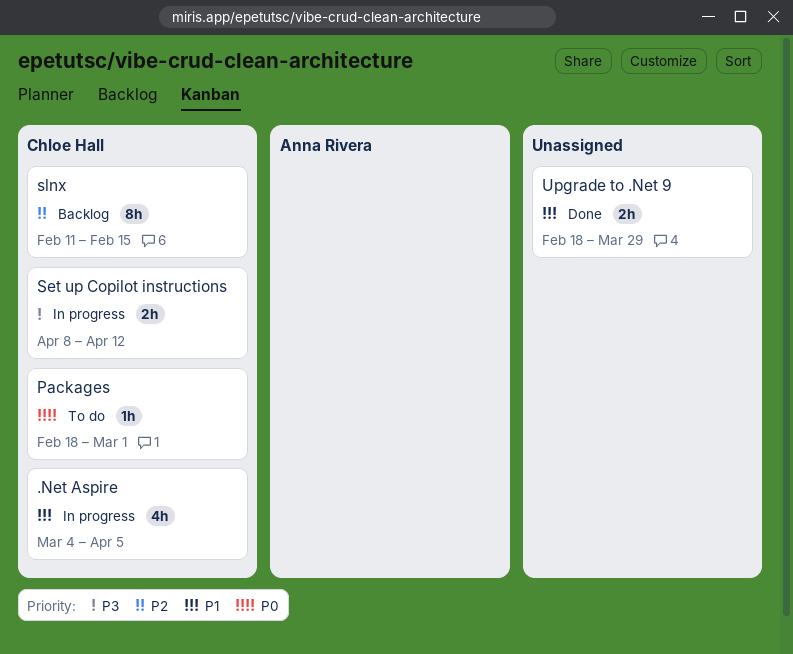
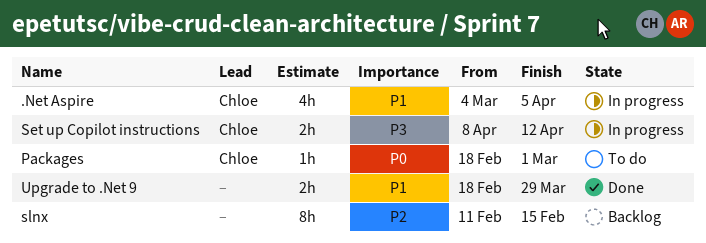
slnx, owner: Chloe Hall -> none

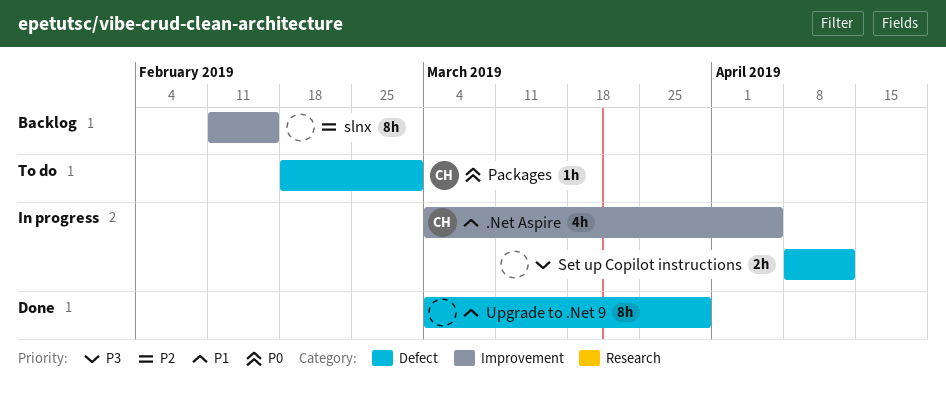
Set up Copilot instructions, owner: Chloe -> none
Upgrade to .Net 9, estimate: 2h -> 8h
Upgrade to .Net 9, start: Feb 18 -> Mar 4

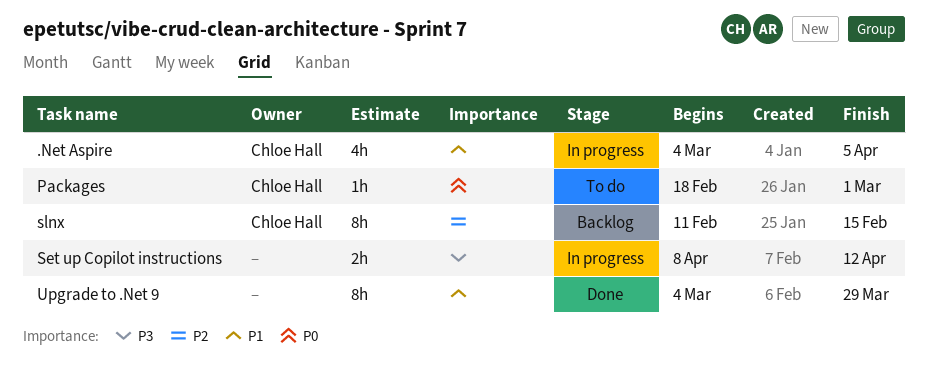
slnx, owner: none -> Chloe Hall

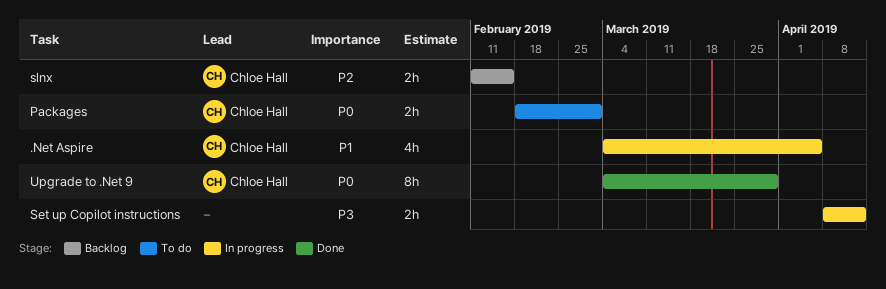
Packages, estimate: 1h -> 2h
slnx, estimate: 8h -> 2h
Upgrade to .Net 9, owner: none -> Chloe Hall
Upgrade to .Net 9, priority: P1 -> P0

